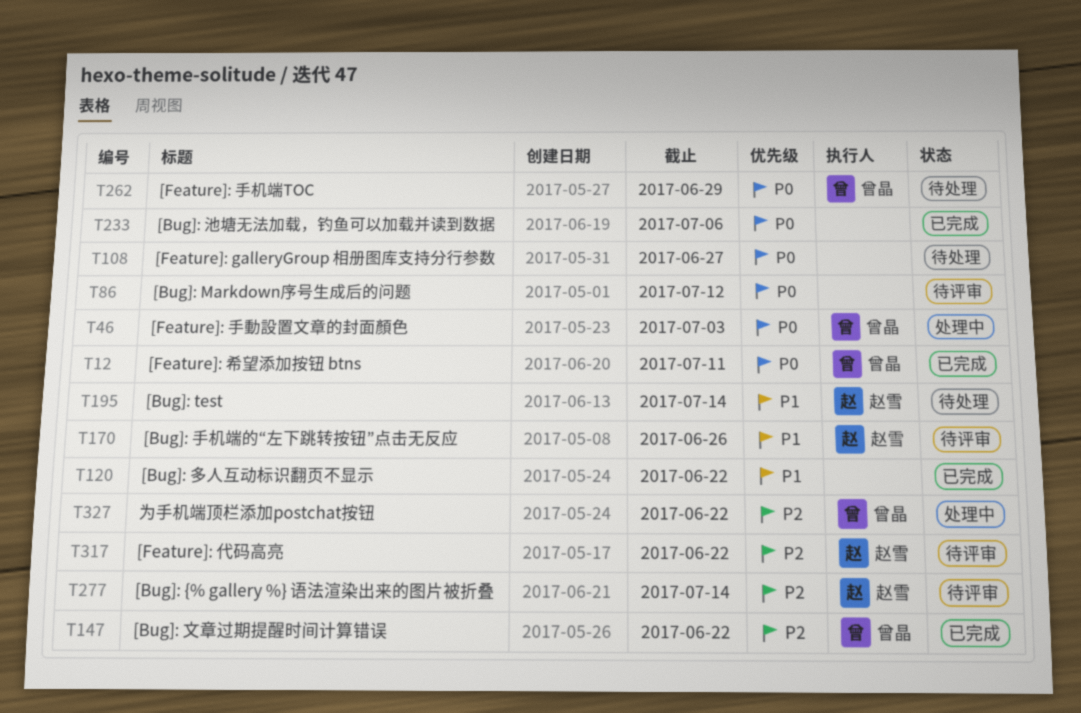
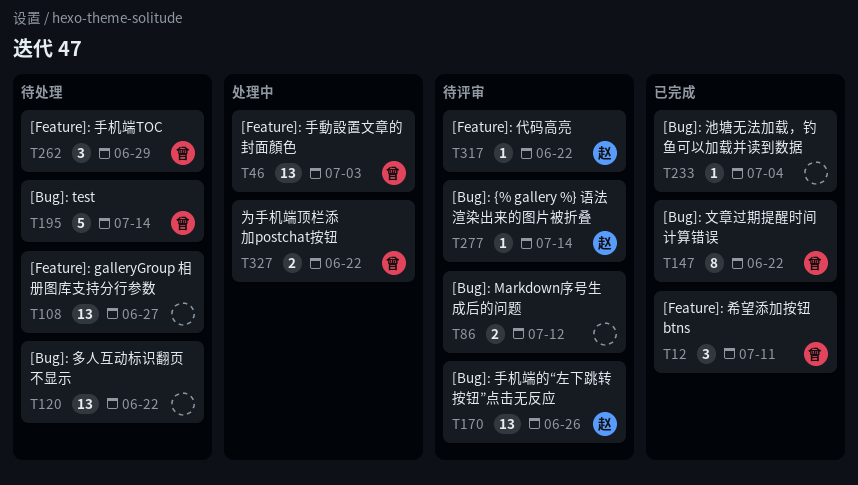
T120, status: 已完成 -> 待处理
T195, owner: 赵雪 -> 曾晶
T233, due: Jul 6 -> Jul 4

